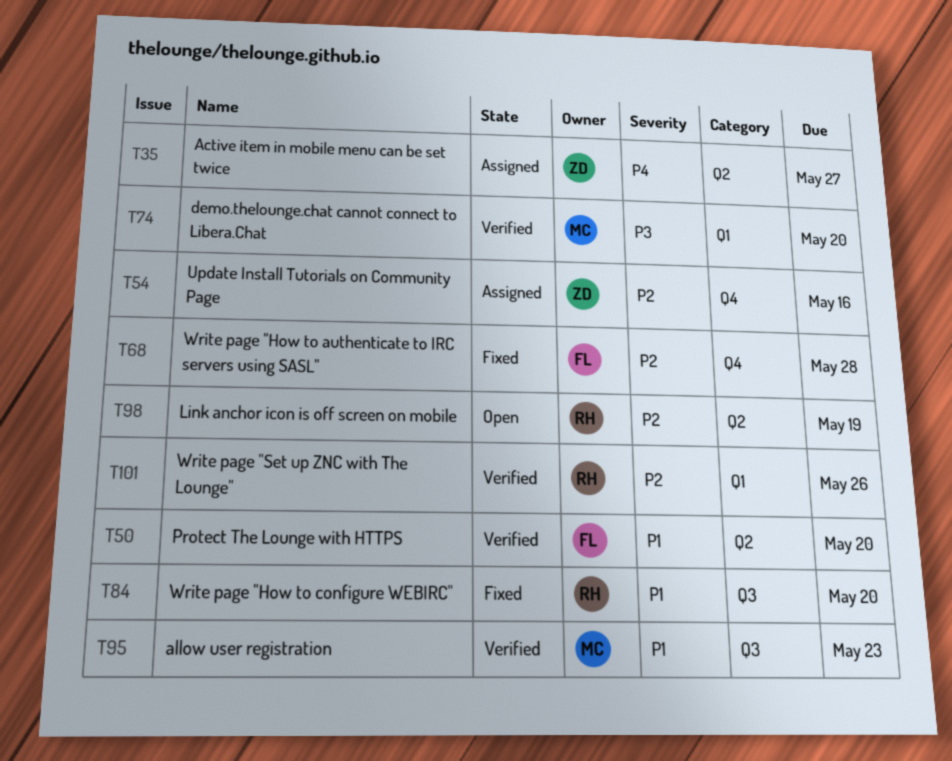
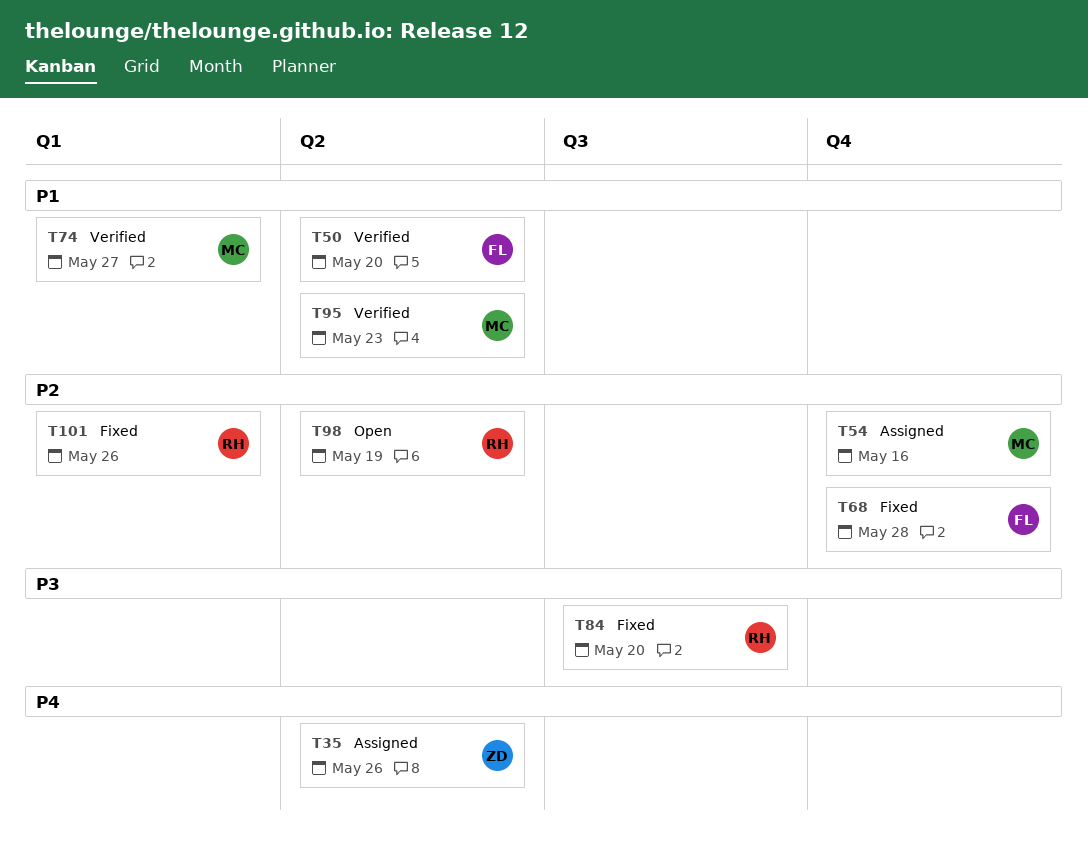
T35, due: May 27 -> May 26
T54, owner: ZD -> MC
T74, priority: P3 -> P1
T74, due: May 20 -> May 27
T84, priority: P1 -> P3
T95, label: Q3 -> Q2
T101, status: Verified -> Fixed

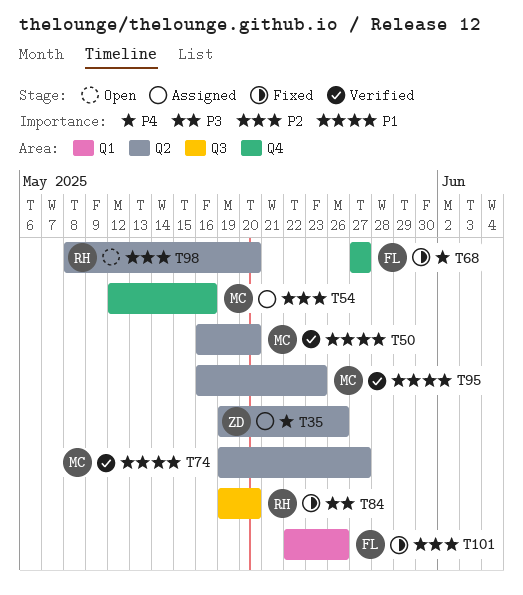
T50, owner: FL -> MC
T68, priority: P2 -> P4
T68, due: May 28 -> May 27
T74, label: Q1 -> Q2
T98, due: May 19 -> May 20
T101, owner: RH -> FL

